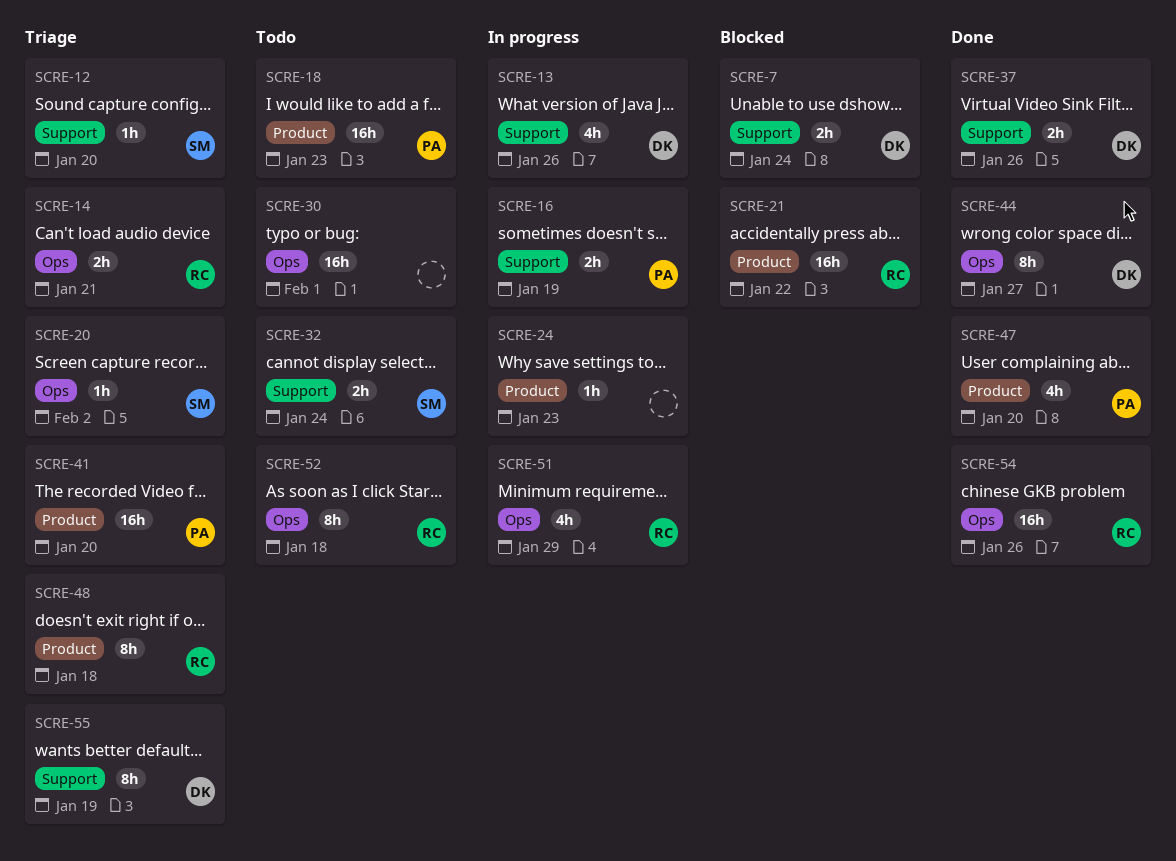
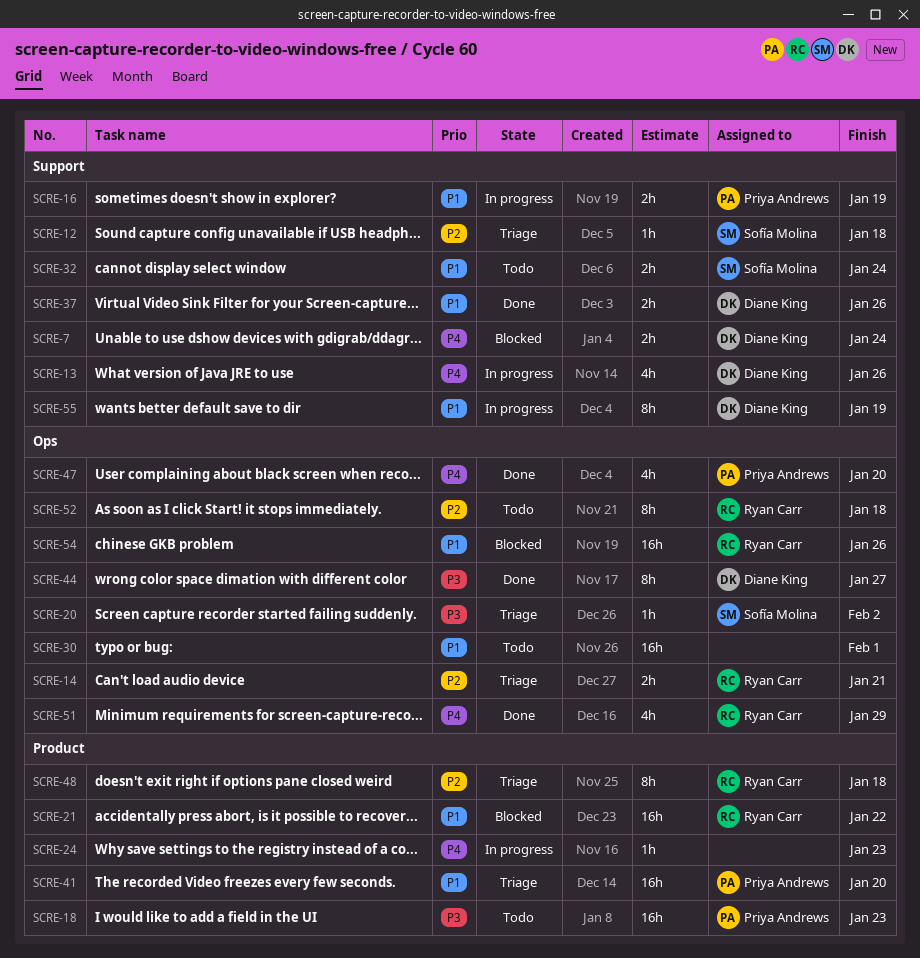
SCRE-12, due: Jan 20 -> Jan 18
SCRE-47, label: Product -> Ops
SCRE-51, status: In progress -> Done
SCRE-54, status: Done -> Blocked
SCRE-55, status: Triage -> In progress

